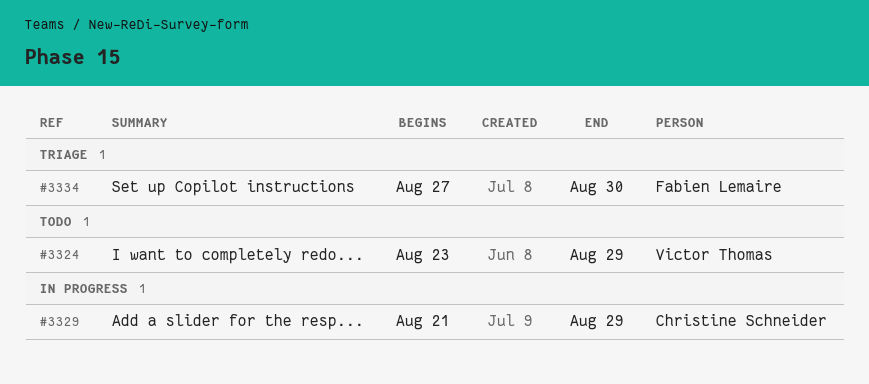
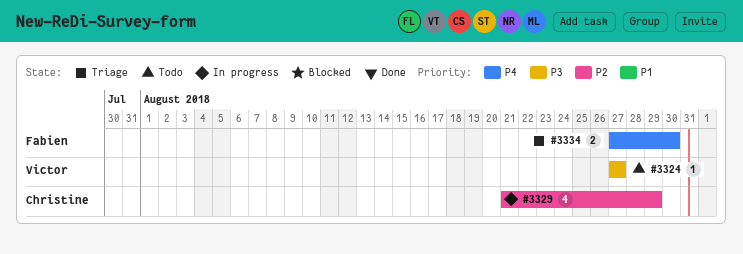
#3324, start: Aug 23 -> Aug 27
#3324, due: Aug 29 -> Aug 27

